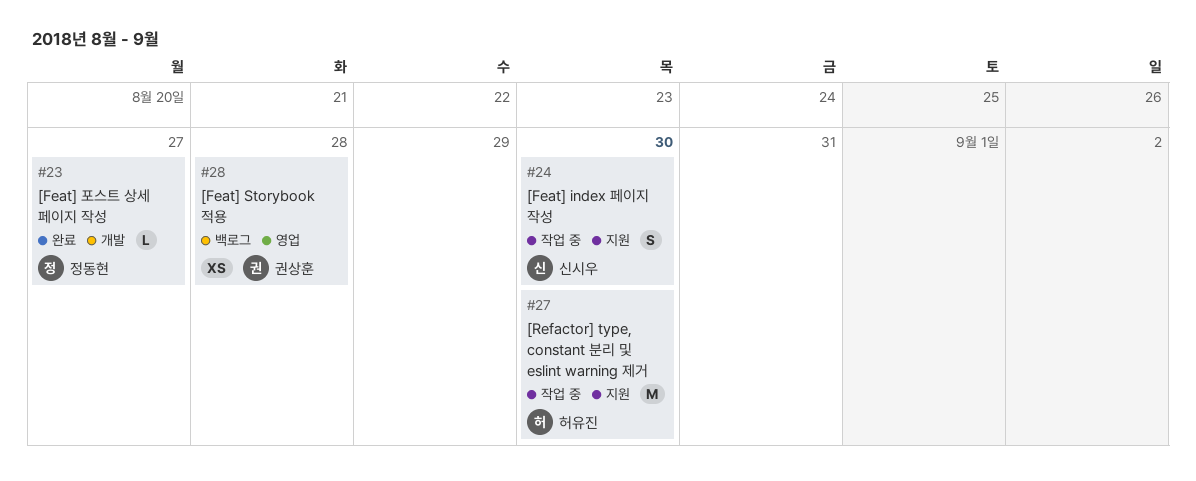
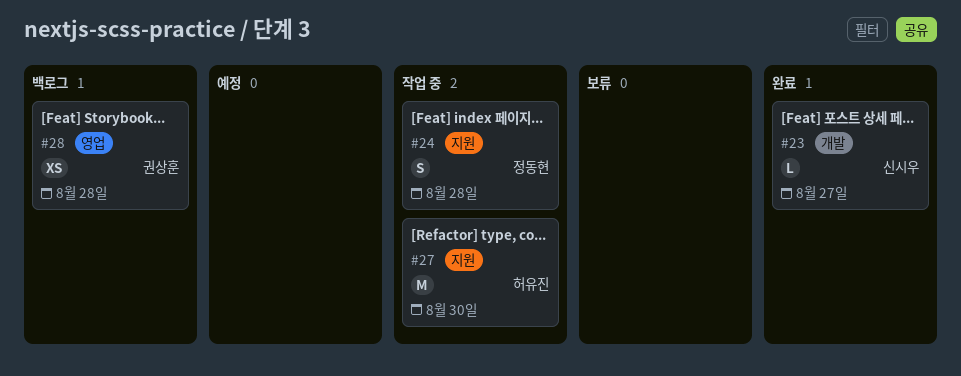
#23, owner: 정동현 -> 신시우
#24, owner: 신시우 -> 정동현
#24, due: Aug 30 -> Aug 28

